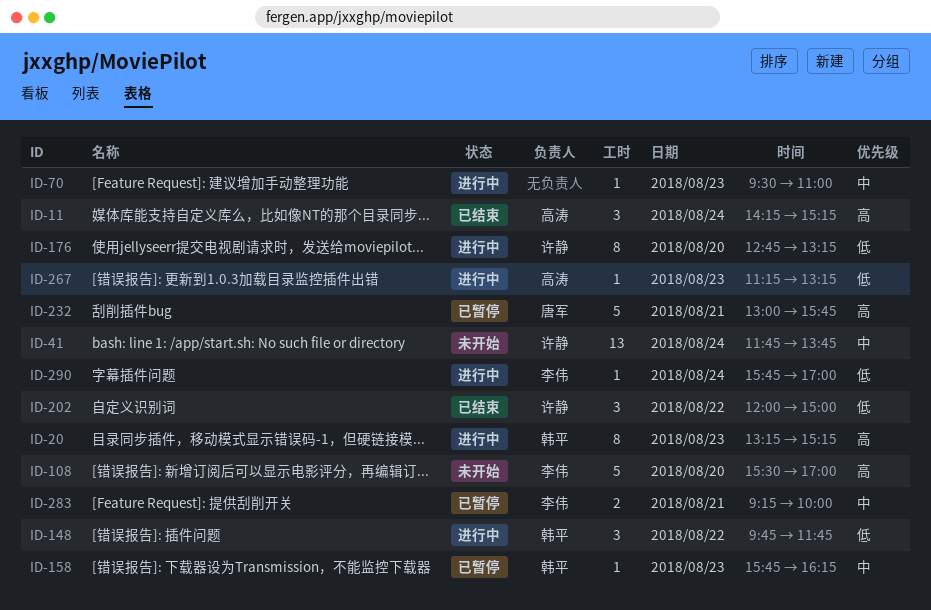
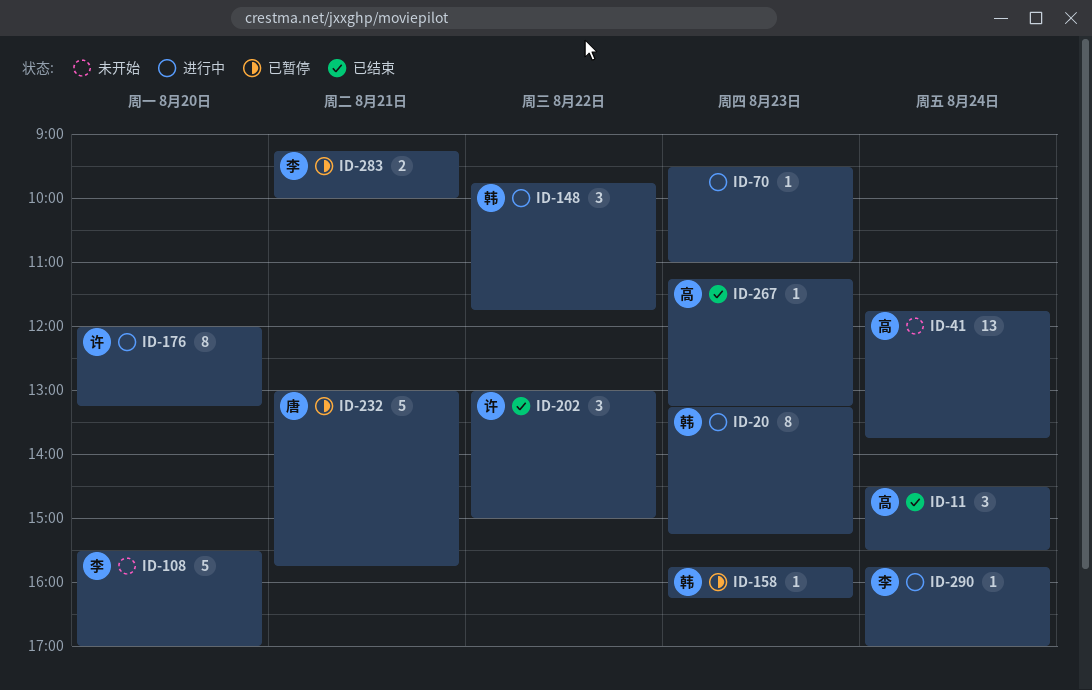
ID-11, begins: 14:15 -> 14:30
ID-11, ends: 15:15 -> 15:30
ID-41, owner: 许静 -> 高涛
ID-176, begins: 12:45 -> 12:00
ID-202, begins: 12:00 -> 13:00
ID-267, status: 进行中 -> 已结束

